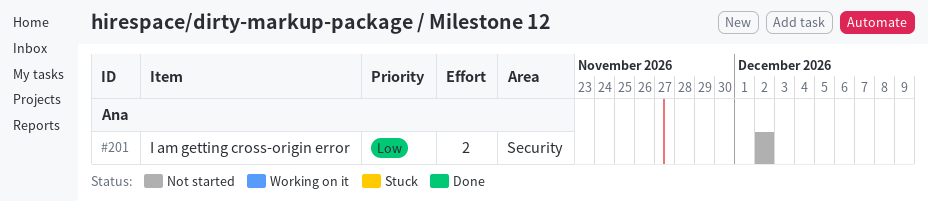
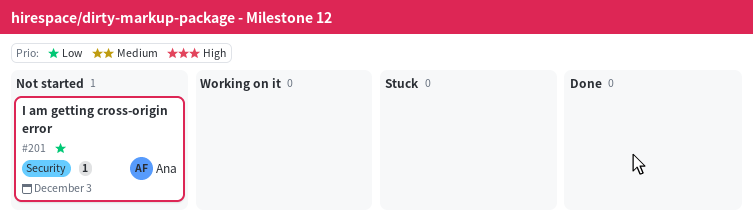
#201, estimate: 2 -> 1
#201, due: Dec 2 -> Dec 3

